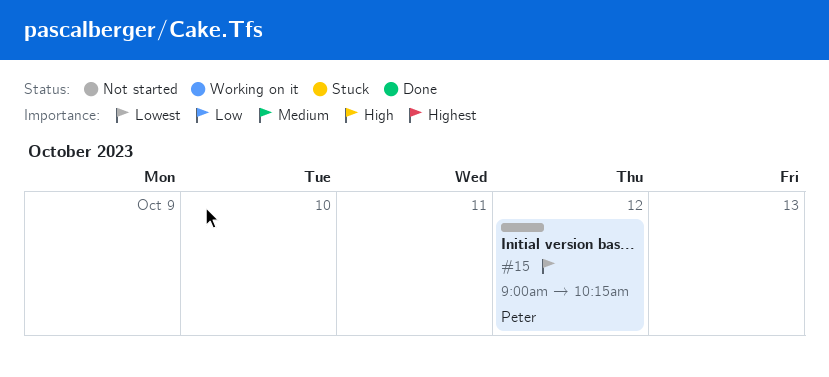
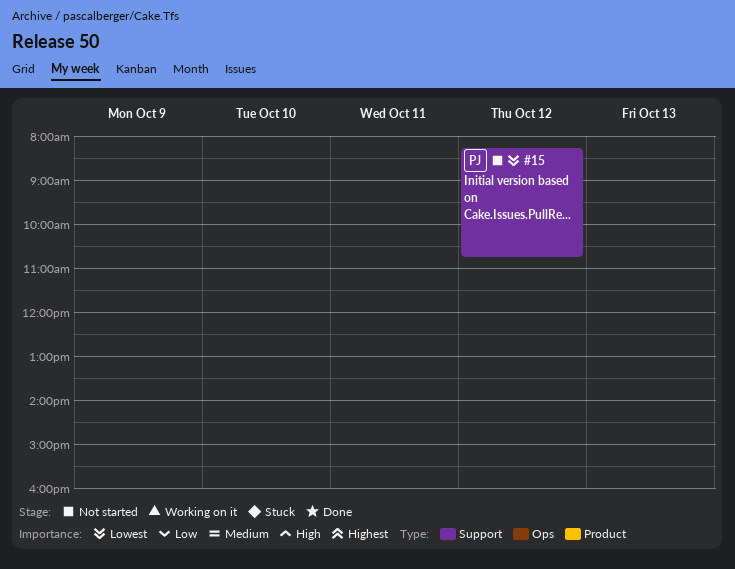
#15, begins: 09:00 -> 08:15
#15, ends: 10:15 -> 10:45

